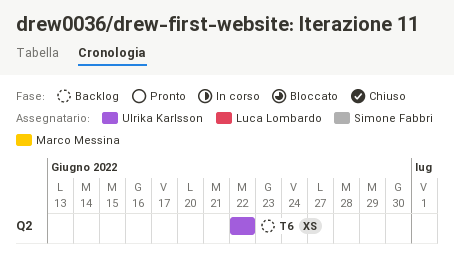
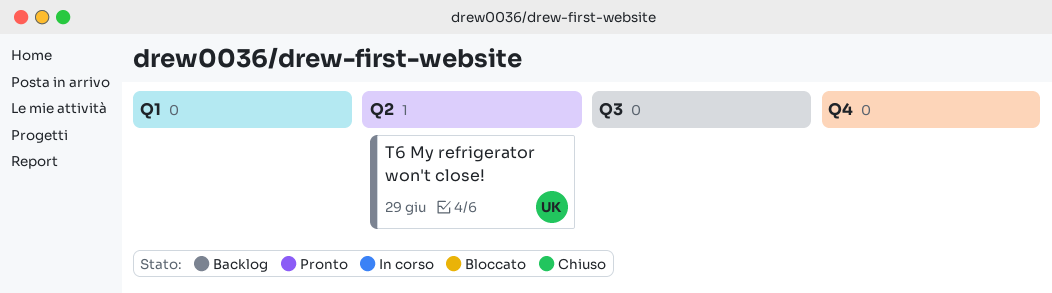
T6, due: Jun 22 -> Jun 29

